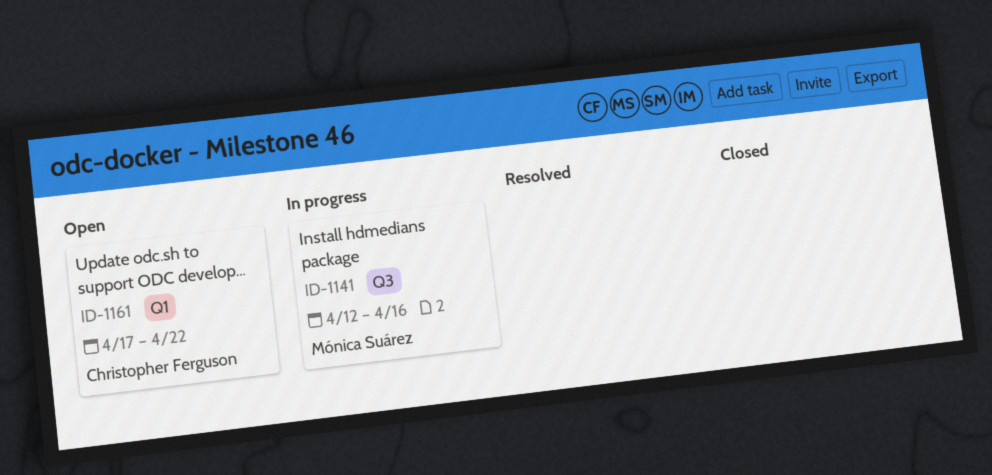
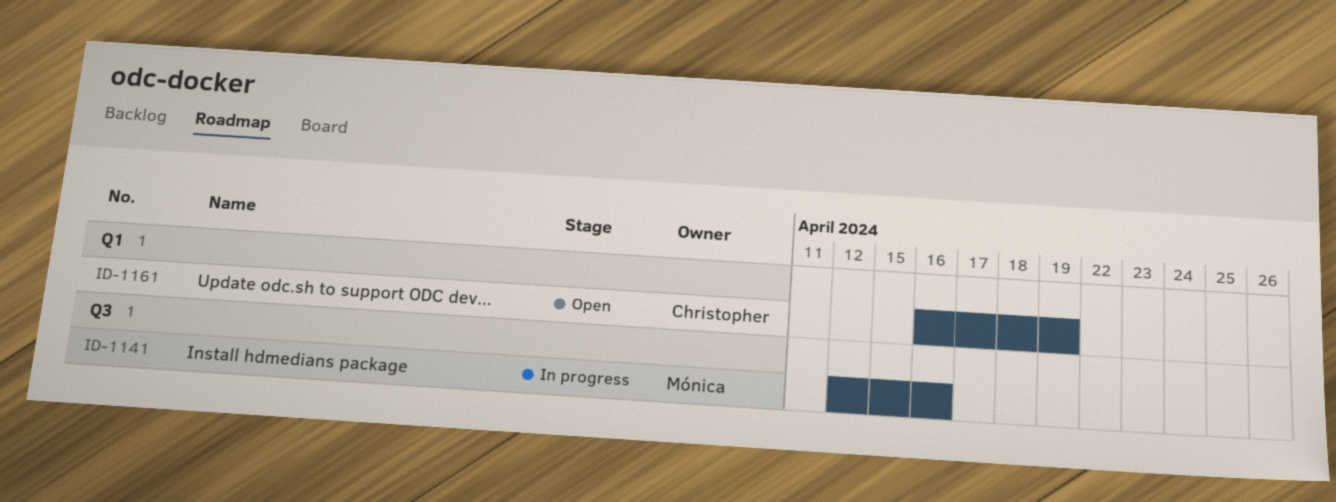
ID-1161, start: Apr 17 -> Apr 16
ID-1161, due: Apr 22 -> Apr 19

